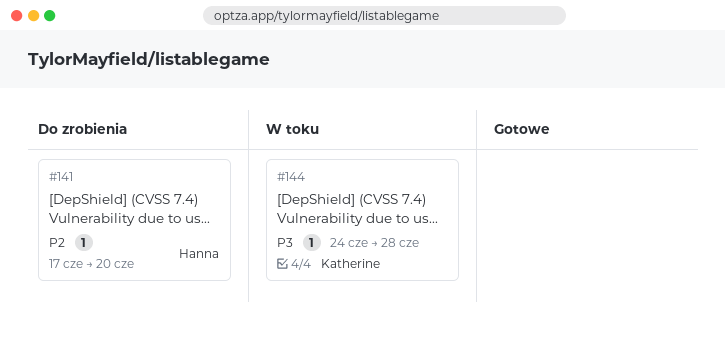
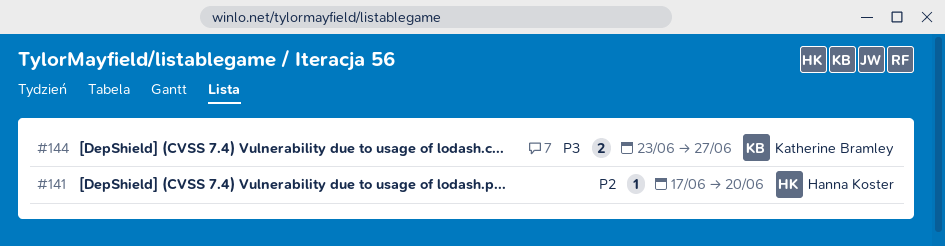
#144, estimate: 1 -> 2
#144, start: Jun 24 -> Jun 23
#144, due: Jun 28 -> Jun 27

